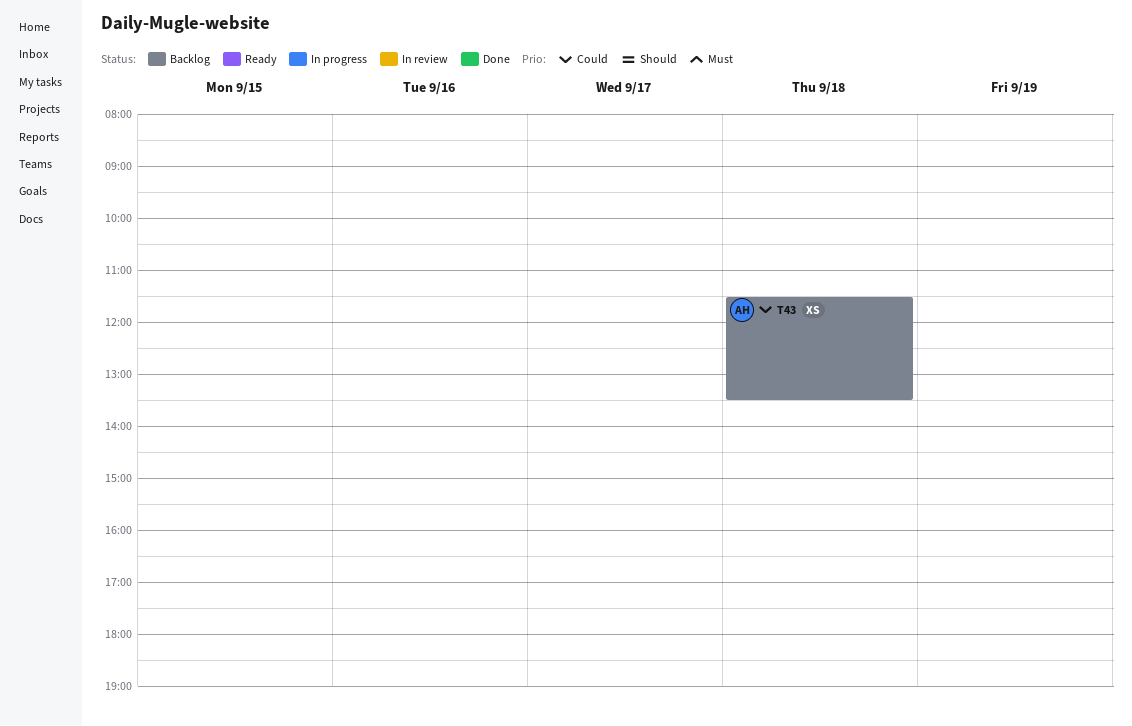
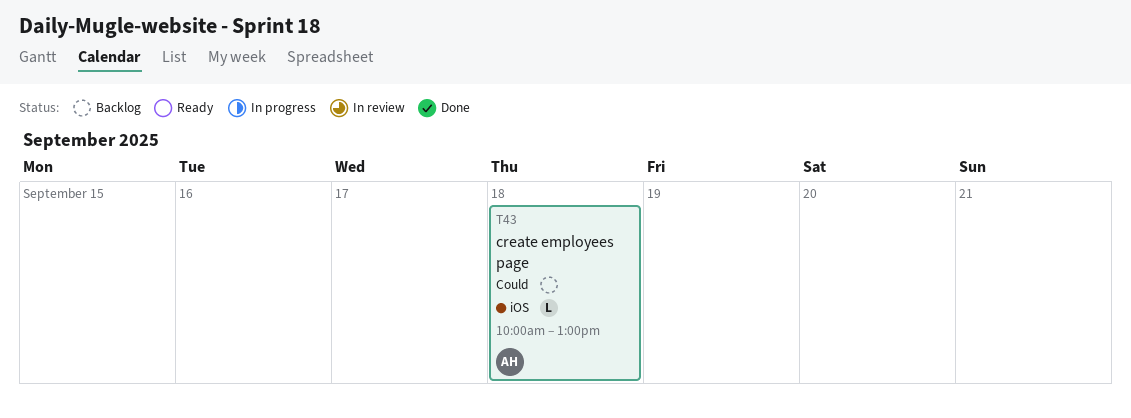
T43, estimate: XS -> L
T43, begins: 11:30 -> 10:00
T43, ends: 13:30 -> 13:00

